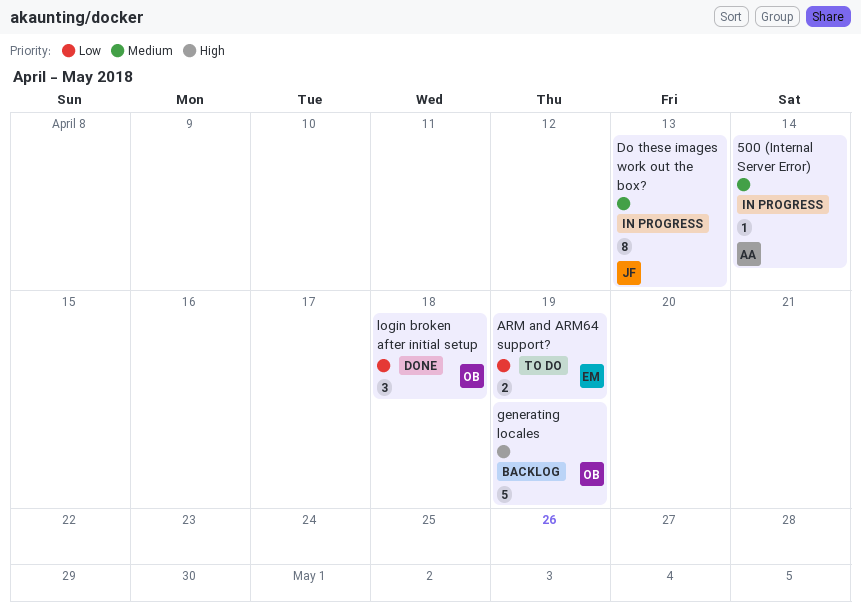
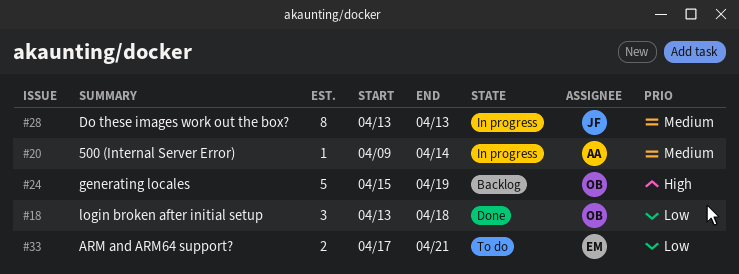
ARM and ARM64 support?, due: Apr 19 -> Apr 21

